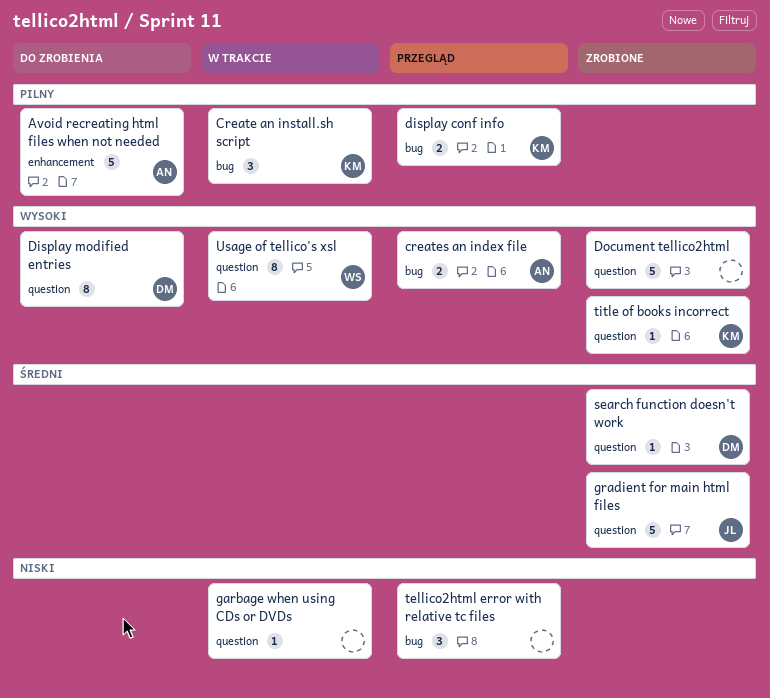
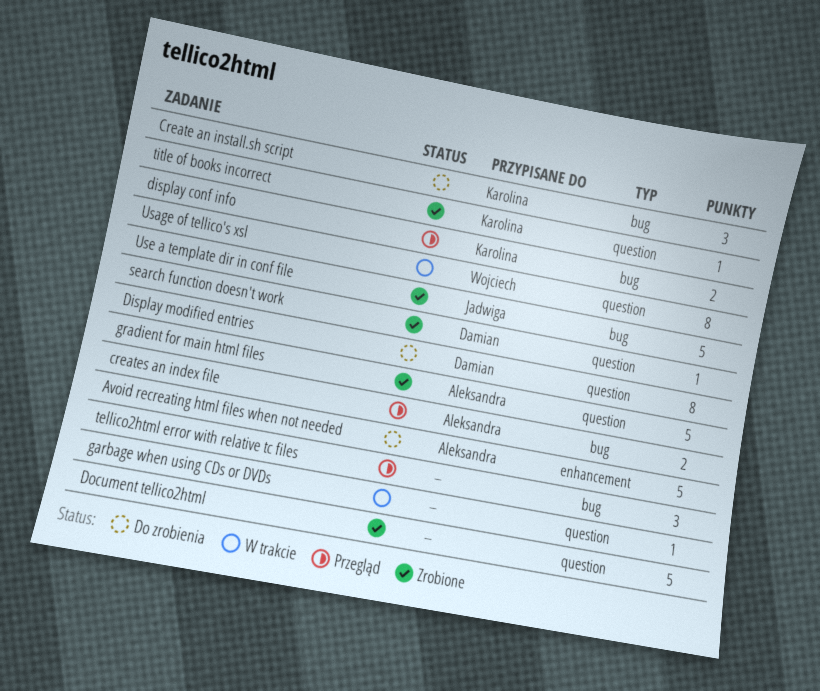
Create an install.sh script, status: W trakcie -> Do zrobienia
gradient for main html files, owner: Jadwiga -> Aleksandra
Use a template dir in conf file: none -> present

